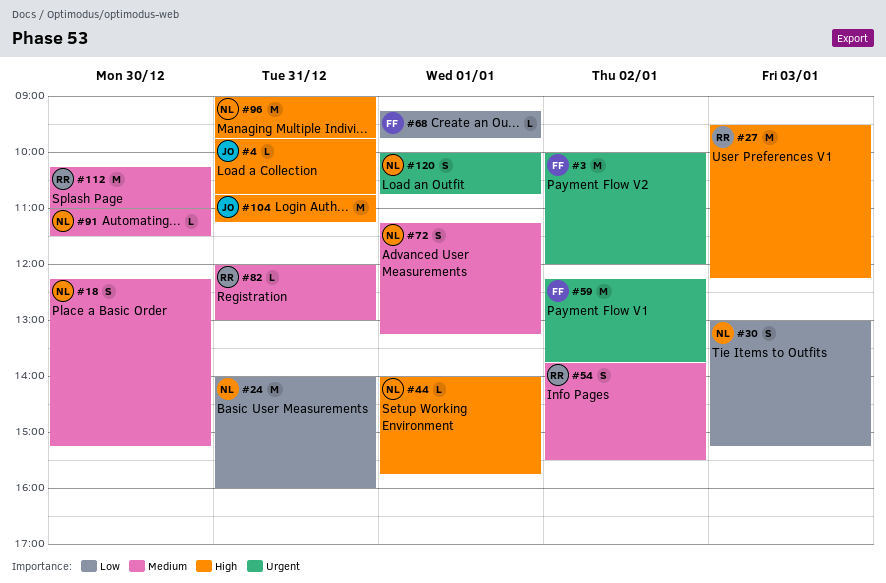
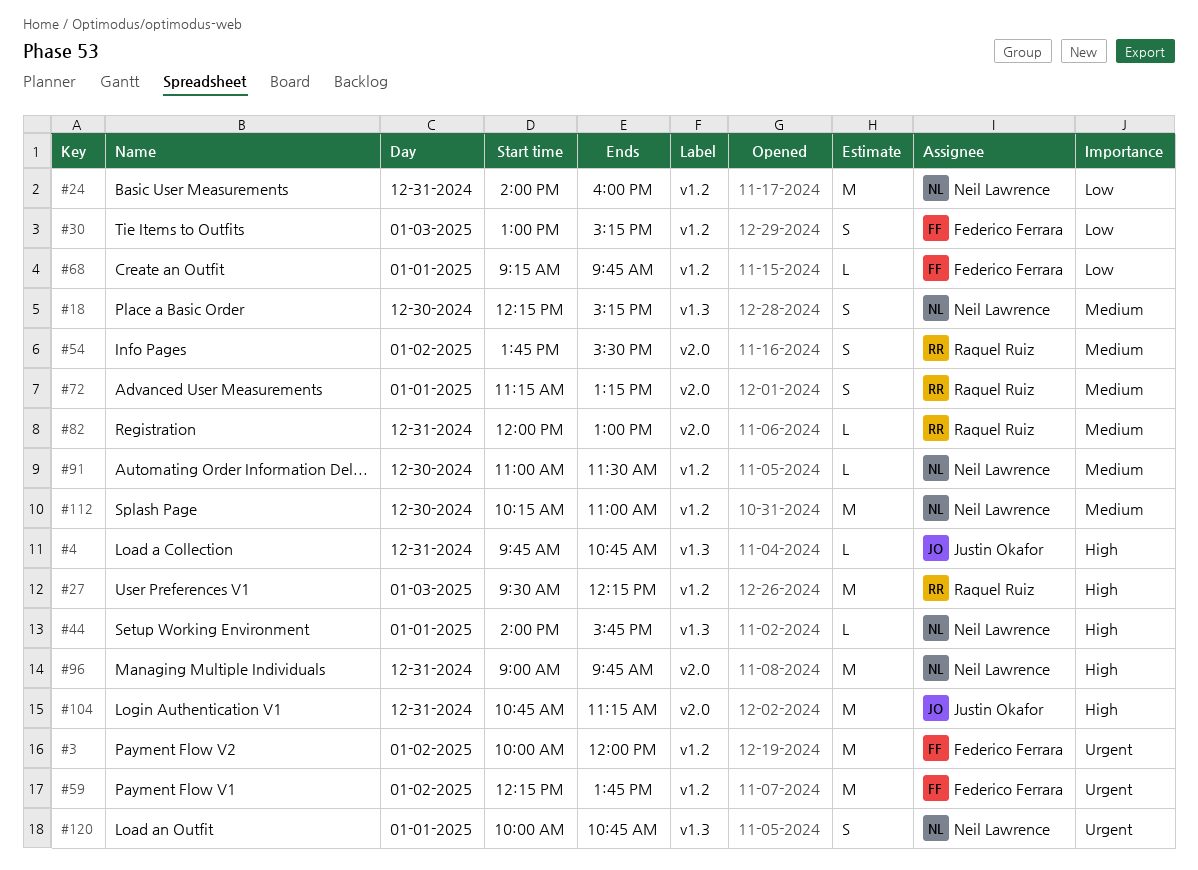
#30, owner: Neil Lawrence -> Federico Ferrara
#72, owner: Neil Lawrence -> Raquel Ruiz
#112, owner: Raquel Ruiz -> Neil Lawrence

